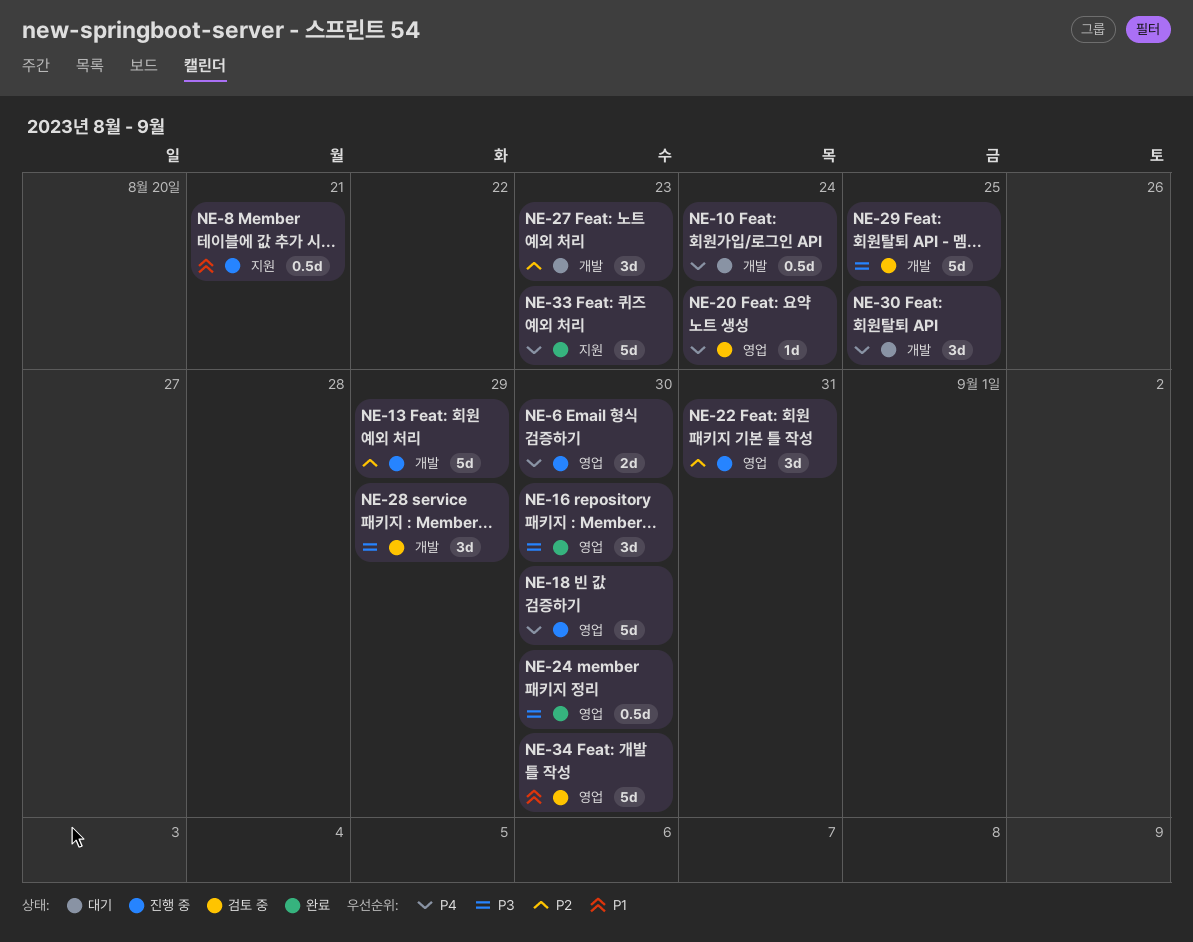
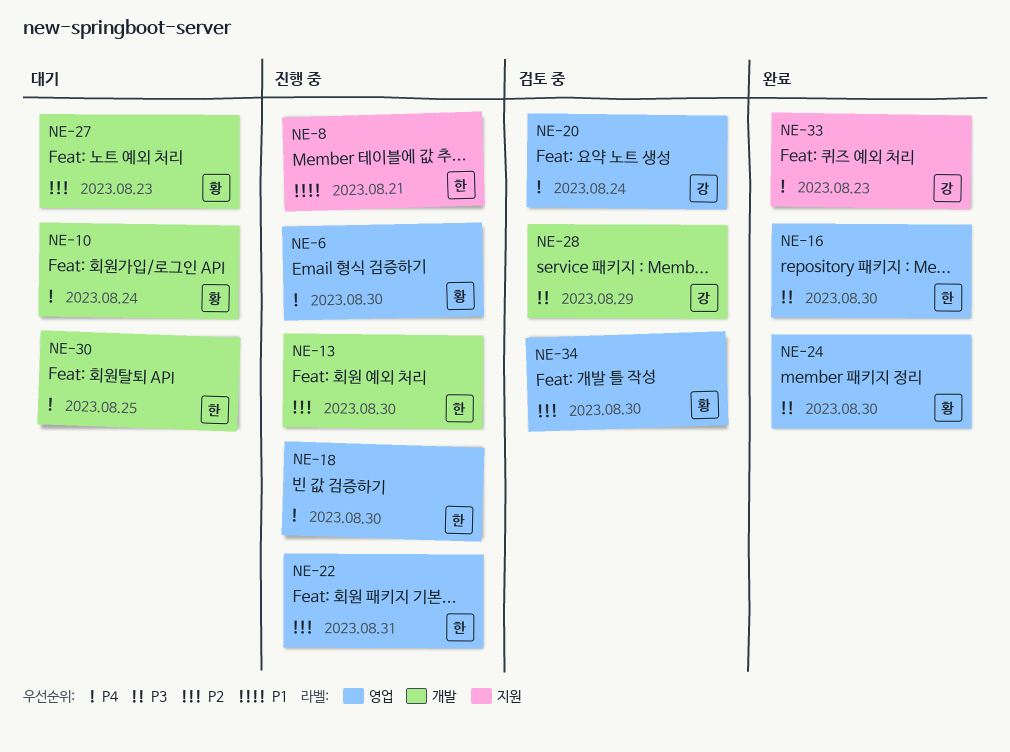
NE-13, due: Aug 29 -> Aug 30
NE-29: present -> none
NE-34, priority: P1 -> P2

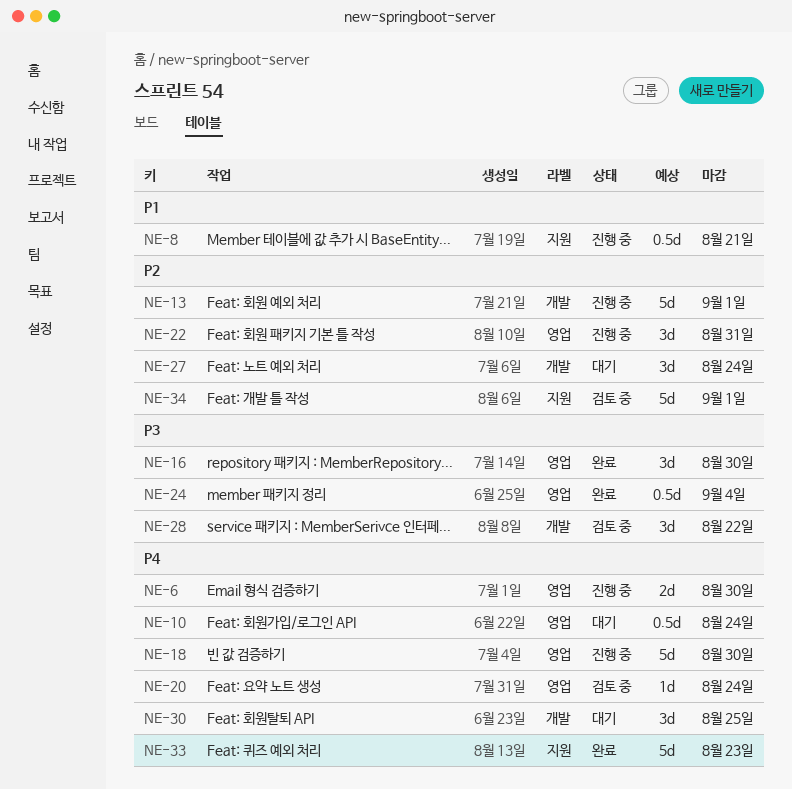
NE-10, label: 개발 -> 영업
NE-13, due: Aug 30 -> Sep 1
NE-24, due: Aug 30 -> Sep 4
NE-27, due: Aug 23 -> Aug 24
NE-28, due: Aug 29 -> Aug 22
NE-34, label: 영업 -> 지원
NE-34, due: Aug 30 -> Sep 1

